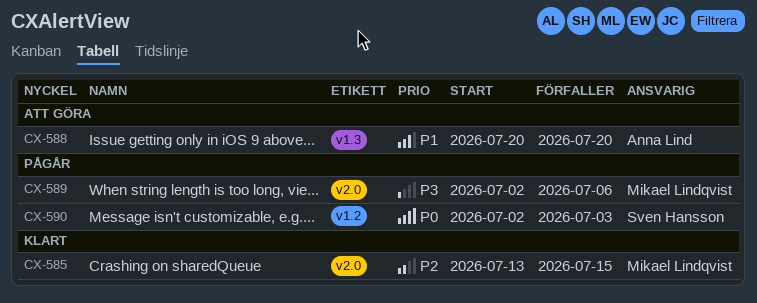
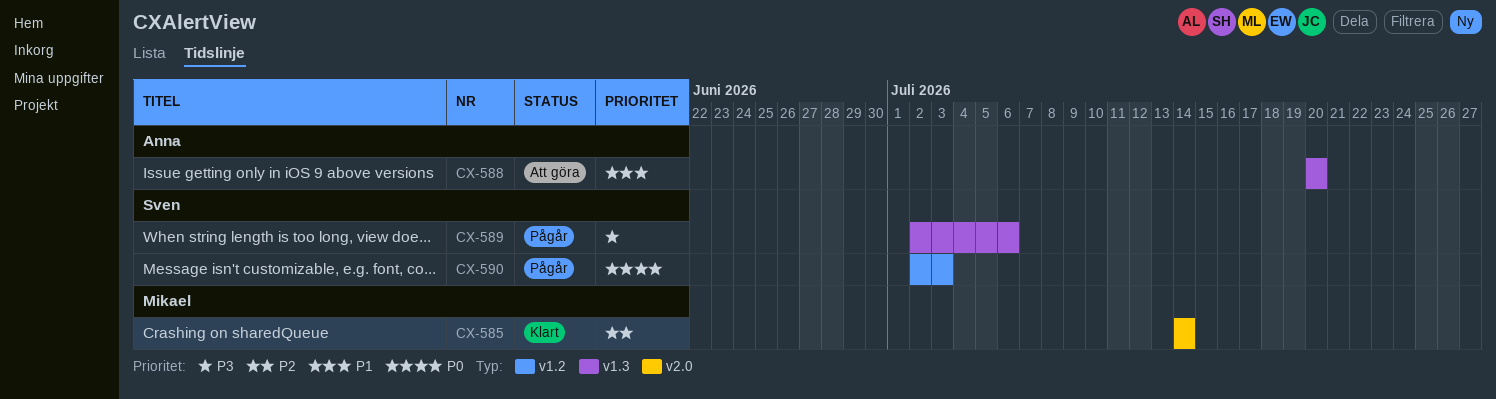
CX-585, start: Jul 13 -> Jul 14
CX-585, due: Jul 15 -> Jul 14
CX-589, owner: Mikael Lindqvist -> Sven Hansson
CX-589, label: v2.0 -> v1.3

